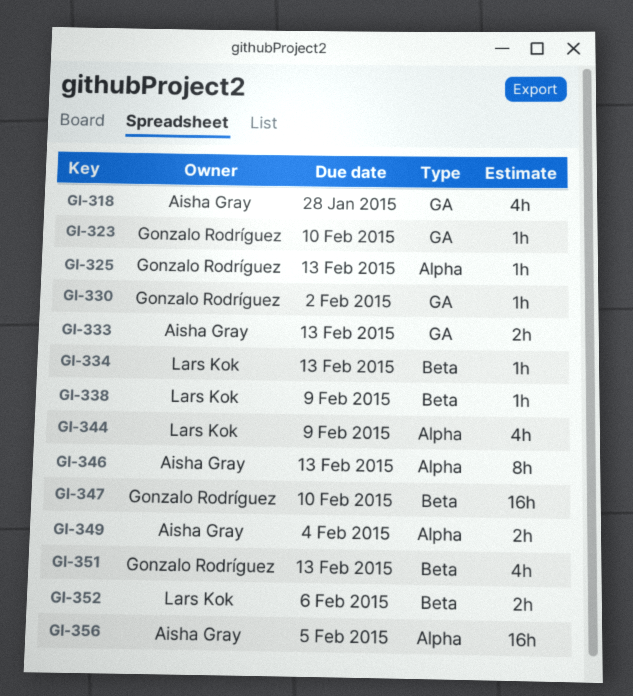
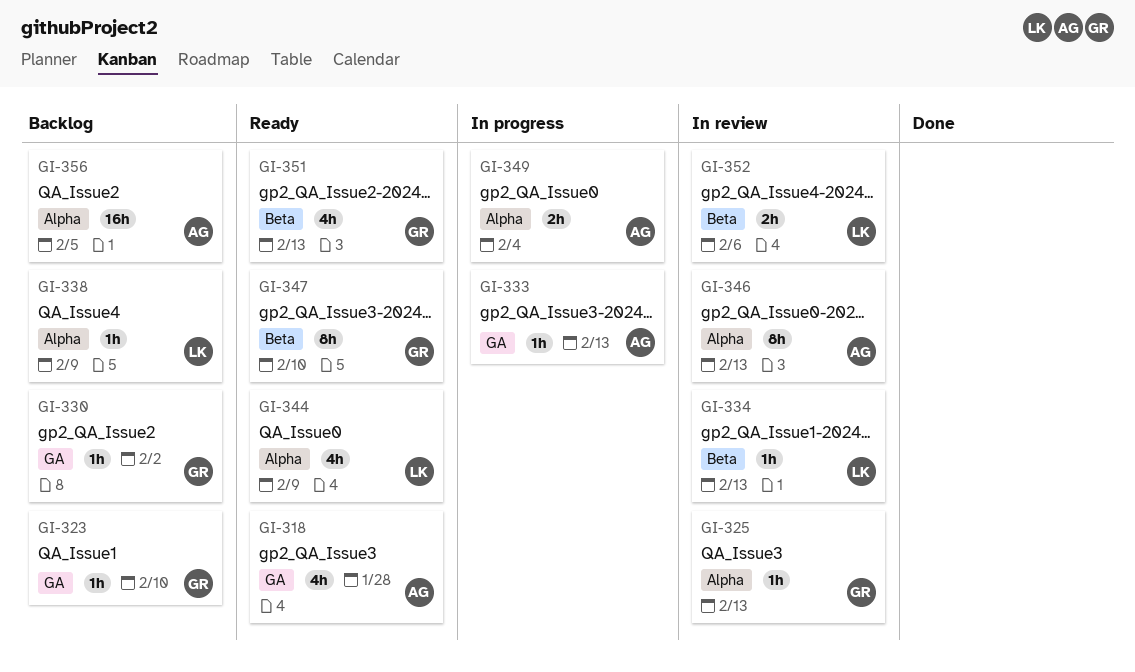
GI-333, estimate: 2h -> 1h
GI-338, label: Beta -> Alpha
GI-347, estimate: 16h -> 8h

